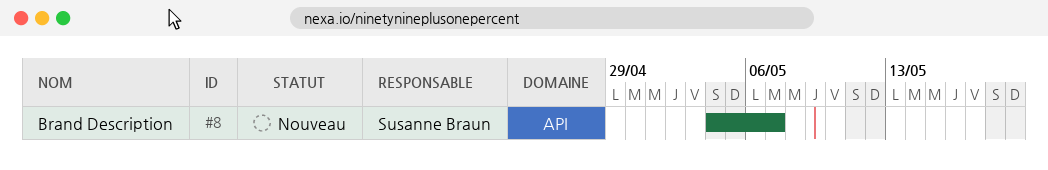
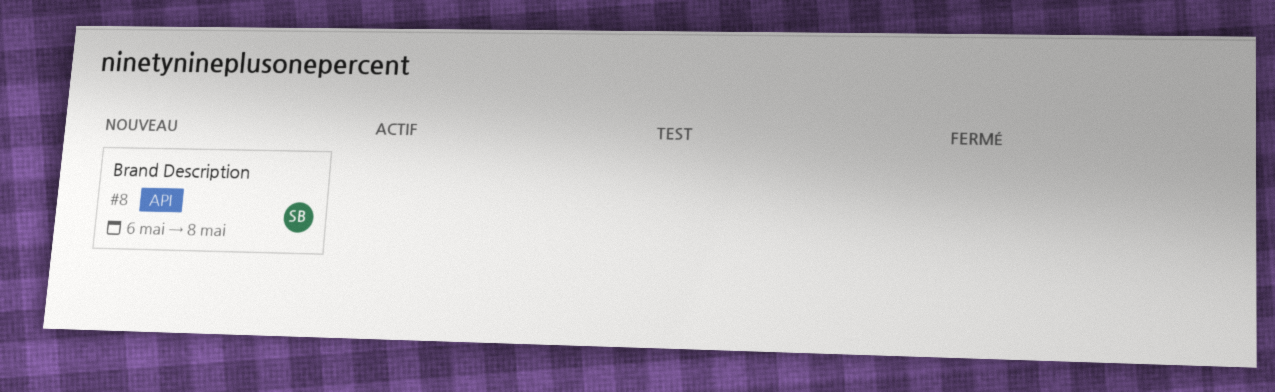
#8, start: May 4 -> May 6
#8, due: May 7 -> May 8

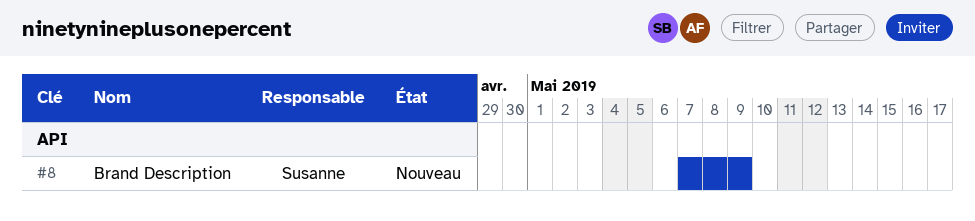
#8, start: May 6 -> May 7
#8, due: May 8 -> May 9

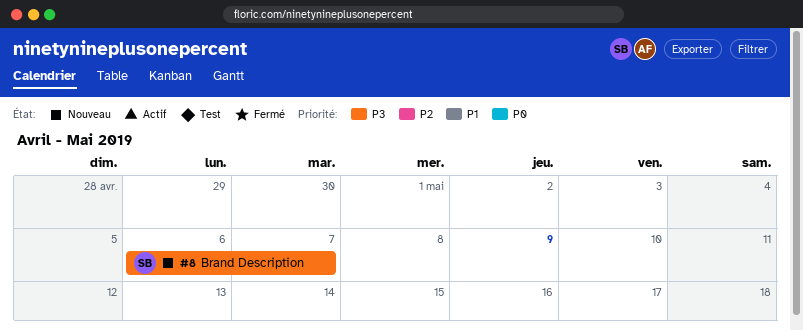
#8, start: May 7 -> May 6
#8, due: May 9 -> May 7

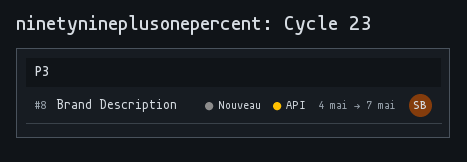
#8, start: May 6 -> May 4

